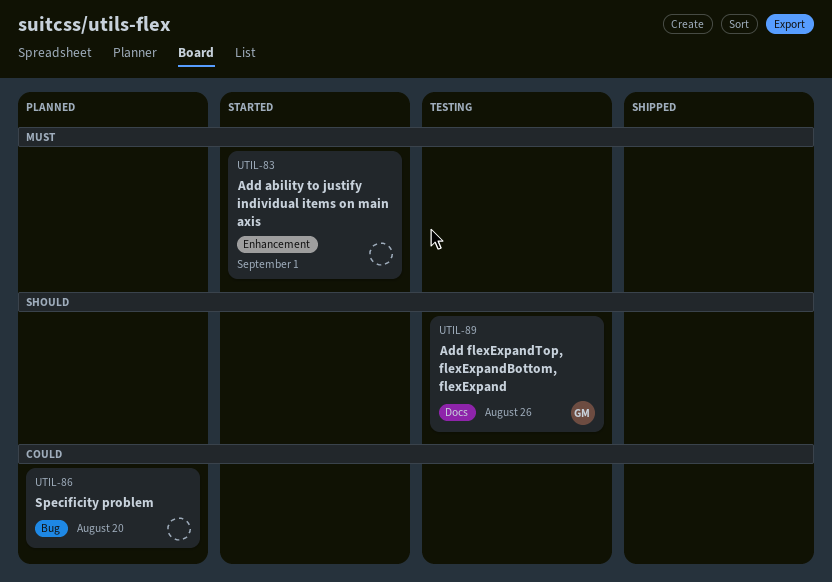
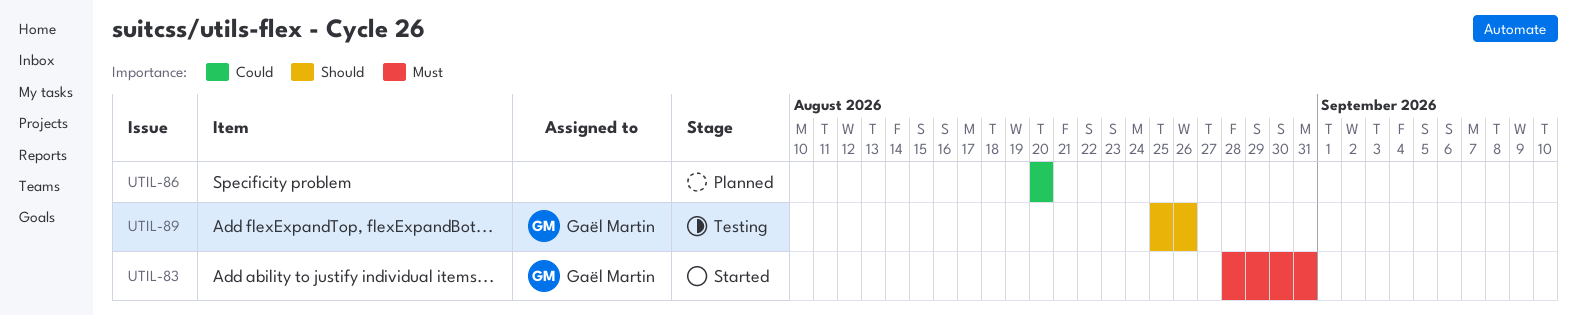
UTIL-83, owner: none -> Gaël Martin
UTIL-83, due: Sep 1 -> Aug 31

